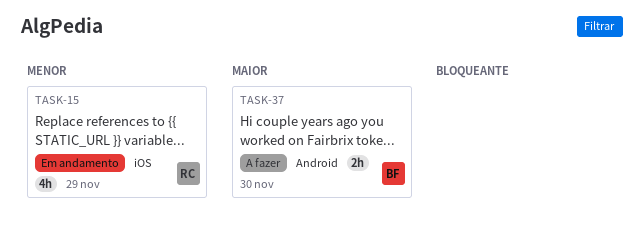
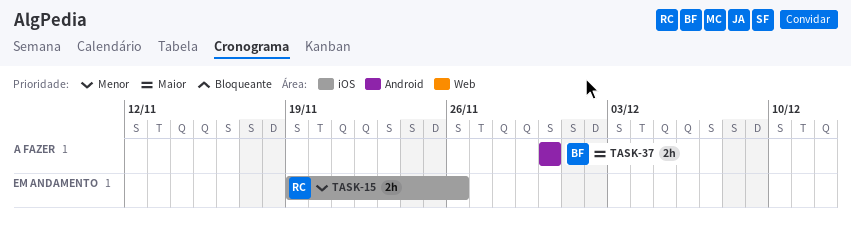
TASK-15, estimate: 4h -> 2h
TASK-15, due: Nov 29 -> Nov 26

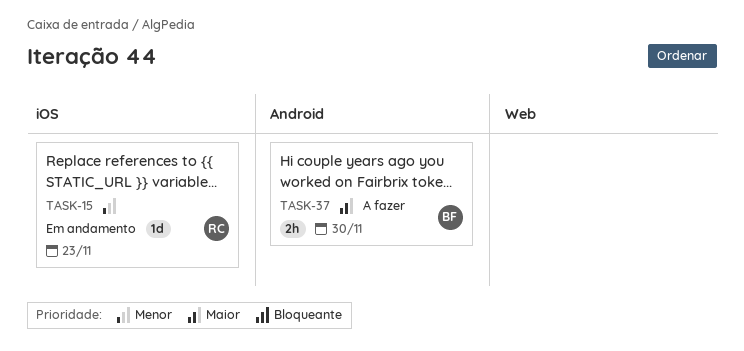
TASK-15, estimate: 2h -> 1d
TASK-15, due: Nov 26 -> Nov 23

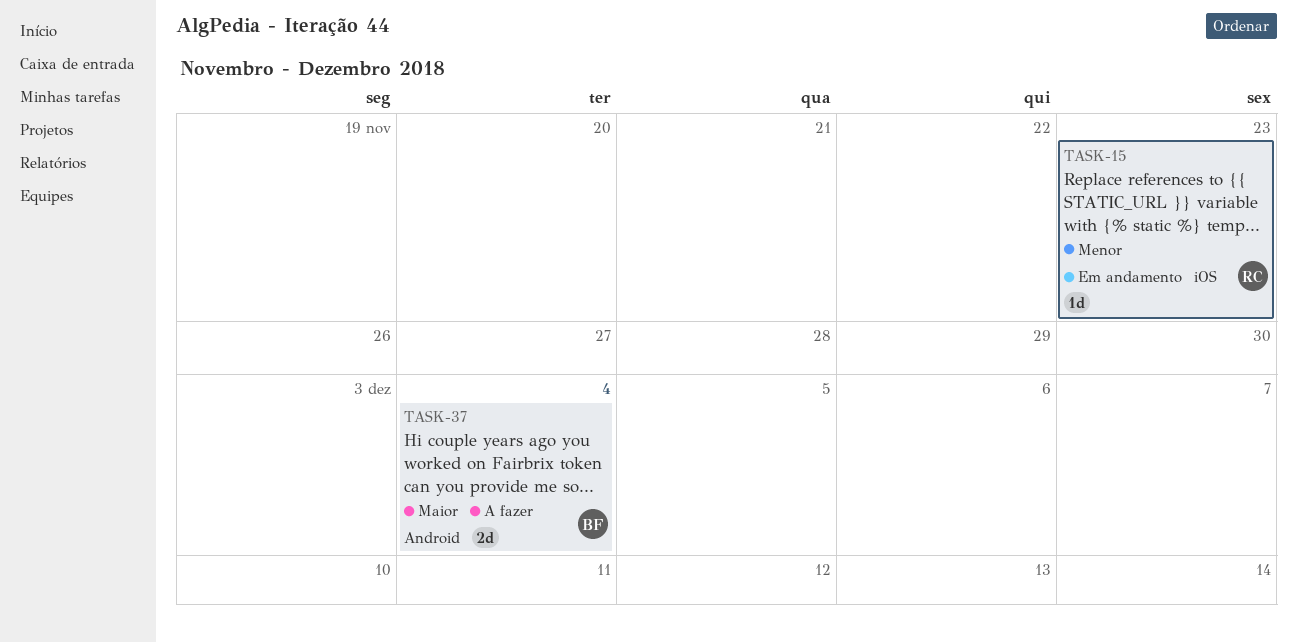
TASK-37, estimate: 2h -> 2d
TASK-37, due: Nov 30 -> Dec 4

